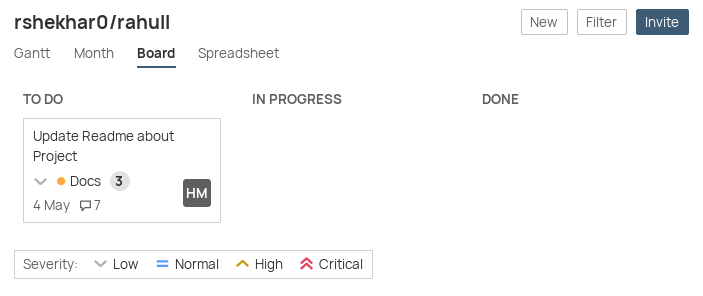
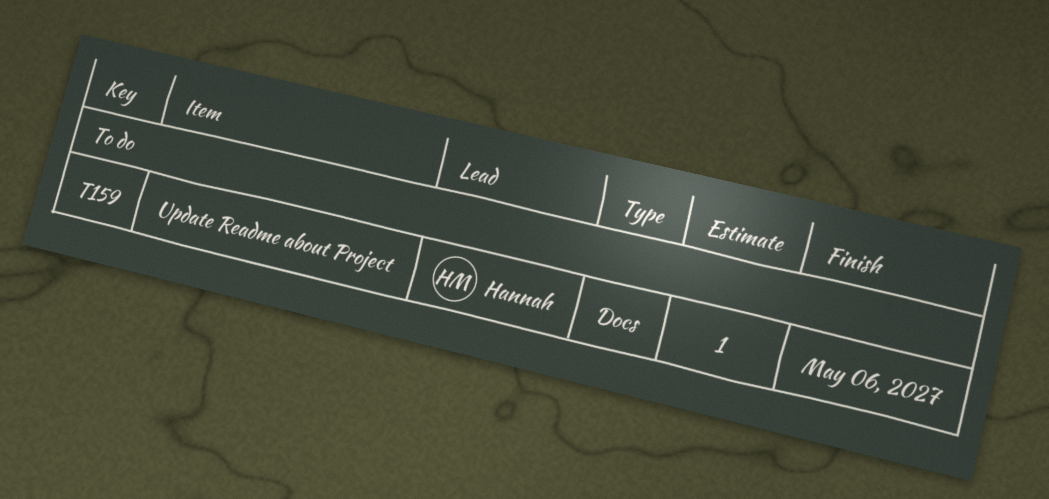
Update Readme about Project, estimate: 3 -> 1
Update Readme about Project, due: May 4 -> May 6

